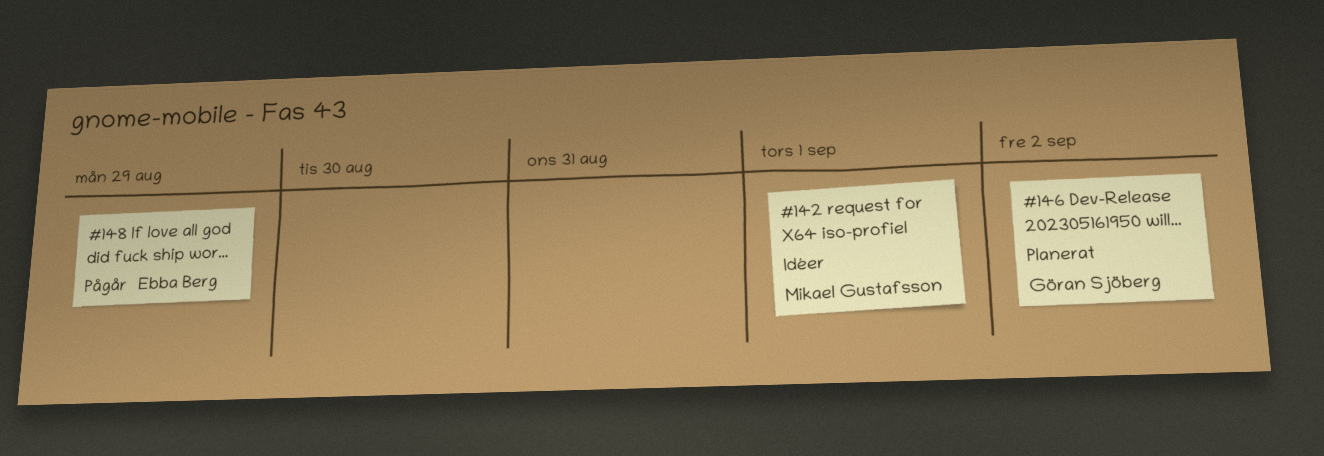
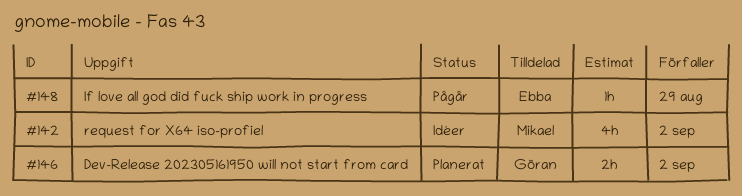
#142, due: Sep 1 -> Sep 2

